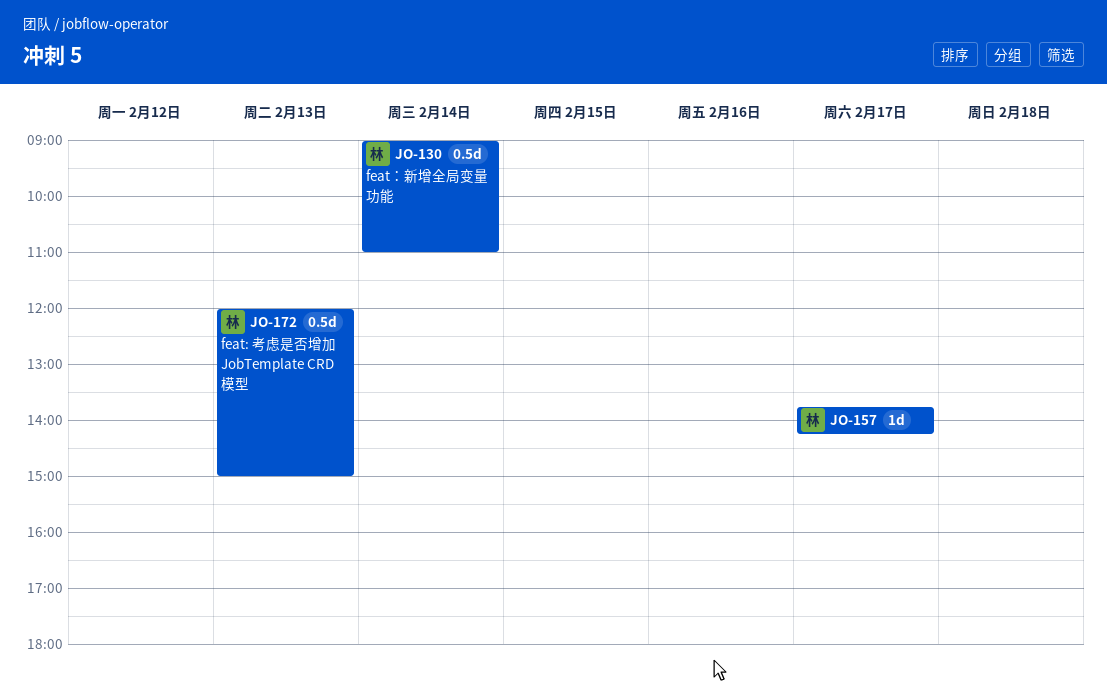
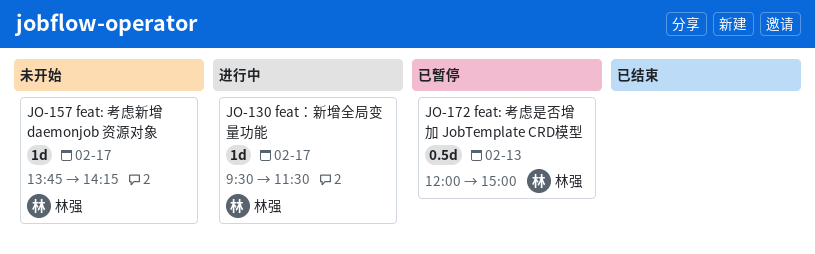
JO-130, estimate: 0.5d -> 1d
JO-130, day: Feb 14 -> Feb 17
JO-130, begins: 09:00 -> 09:30
JO-130, ends: 11:00 -> 11:30

